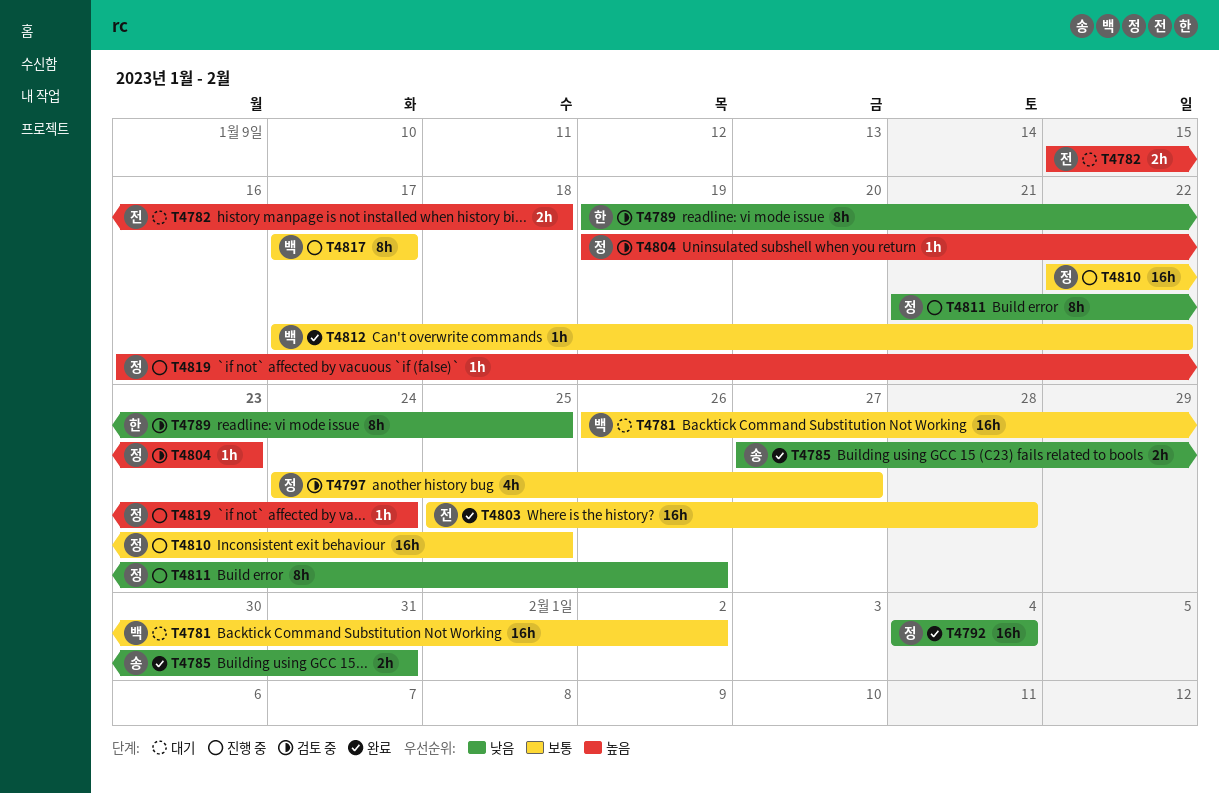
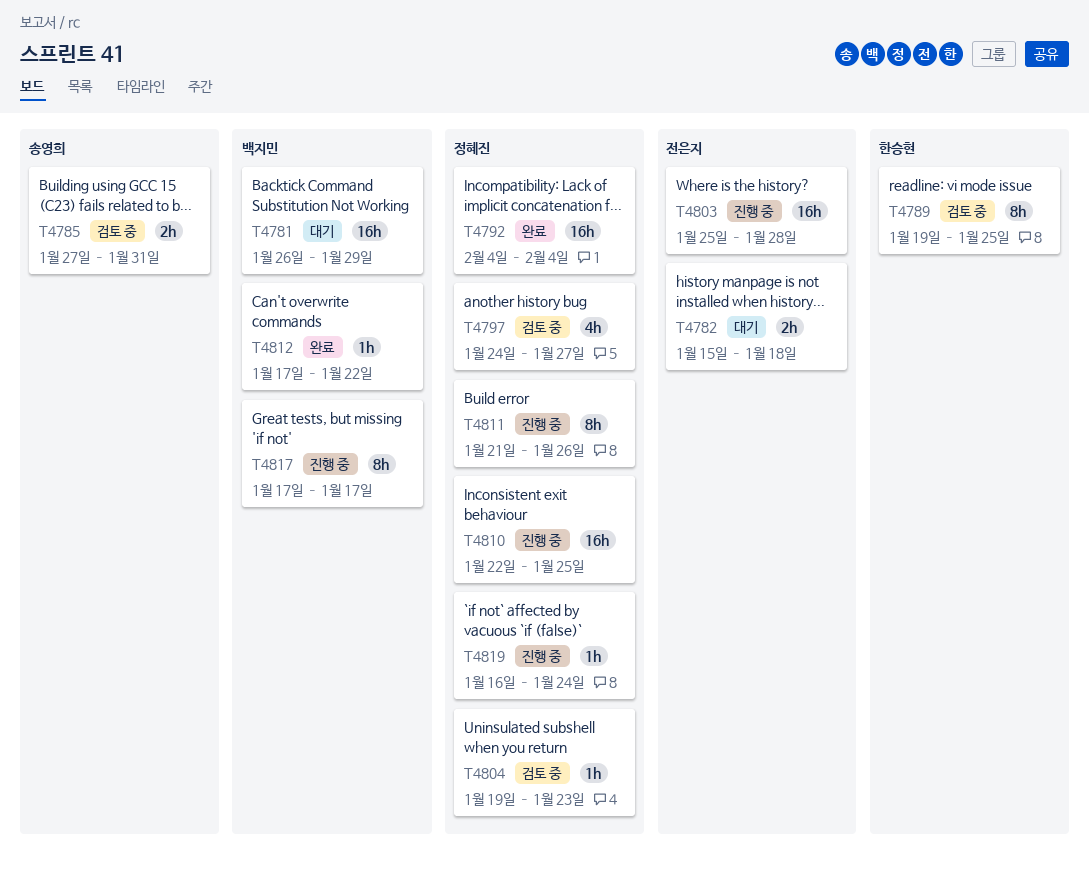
T4781, due: Feb 2 -> Jan 29
T4785, status: 완료 -> 검토 중
T4803, status: 완료 -> 진행 중

